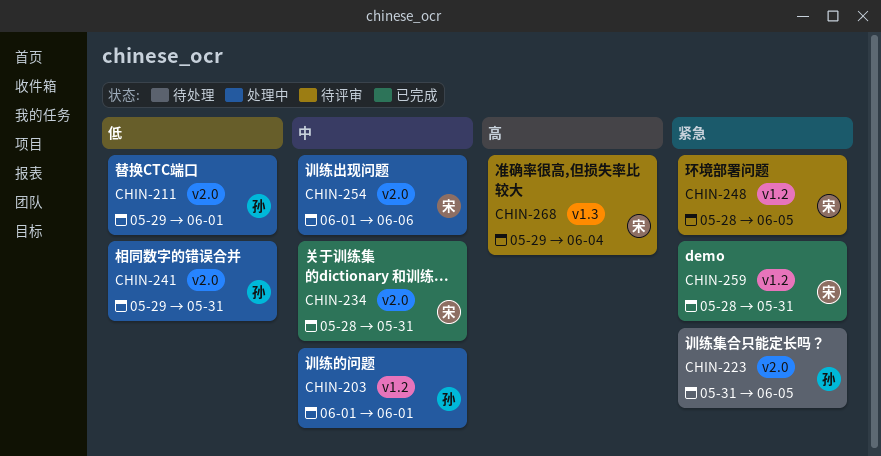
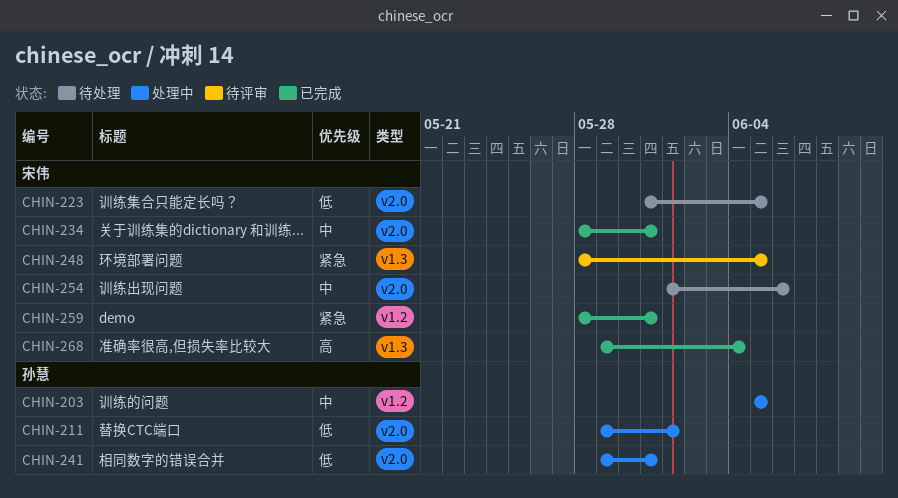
CHIN-203, start: Jun 1 -> Jun 5
CHIN-203, due: Jun 1 -> Jun 5
CHIN-223, owner: 孙慧 -> 宋伟
CHIN-223, priority: 紧急 -> 低
CHIN-248, label: v1.2 -> v1.3
CHIN-254, status: 处理中 -> 待处理
CHIN-268, status: 待评审 -> 已完成

